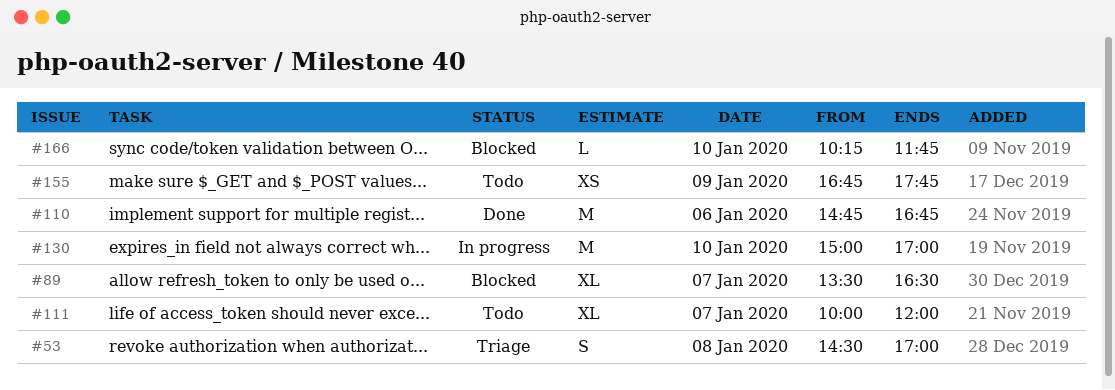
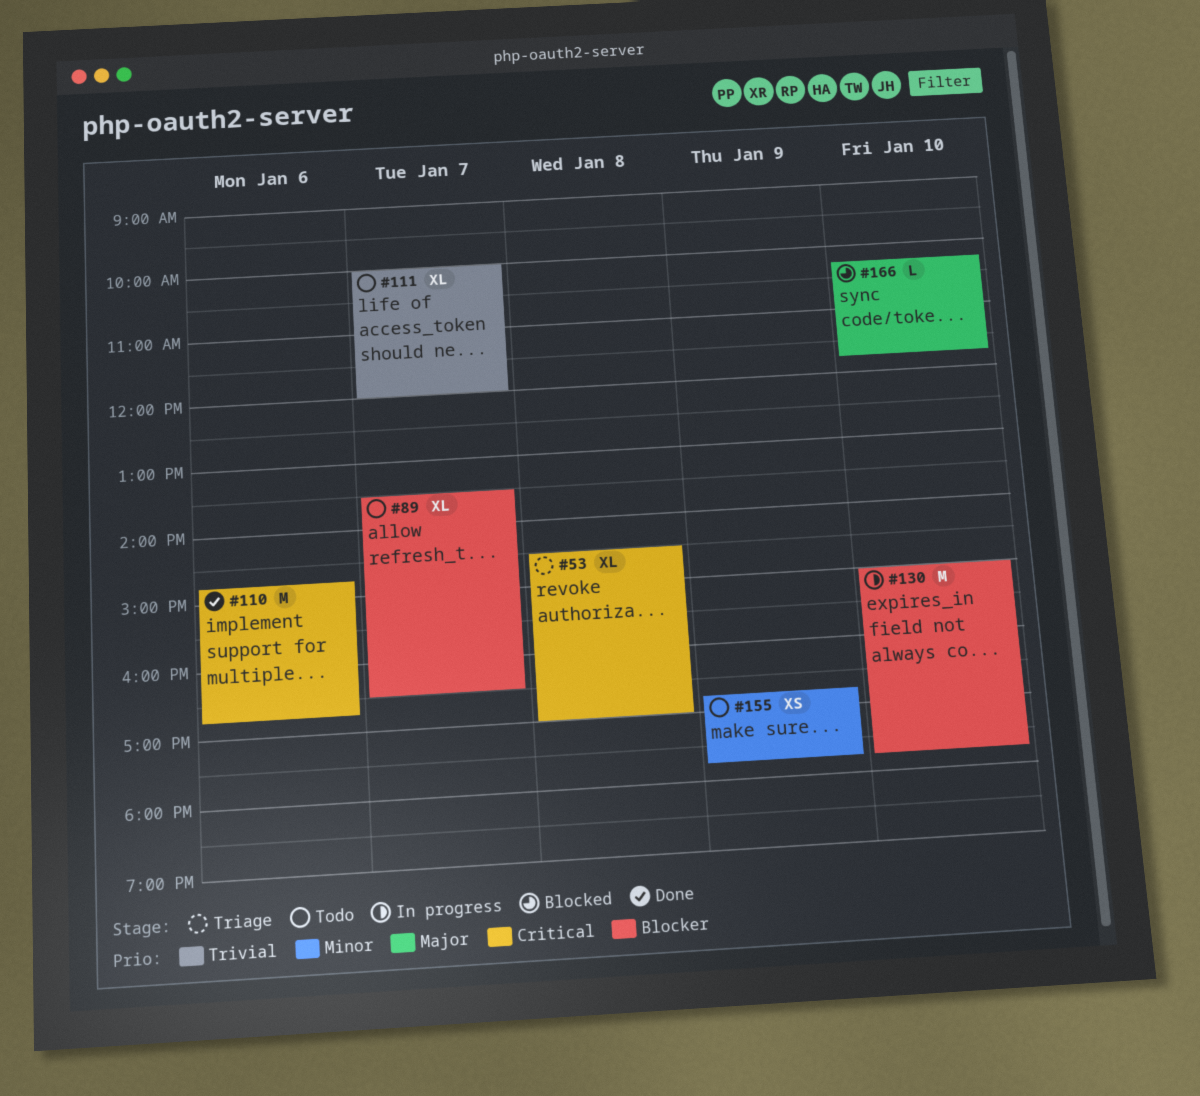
#53, estimate: S -> XL
#89, status: Blocked -> Todo
#130, ends: 17:00 -> 17:45

